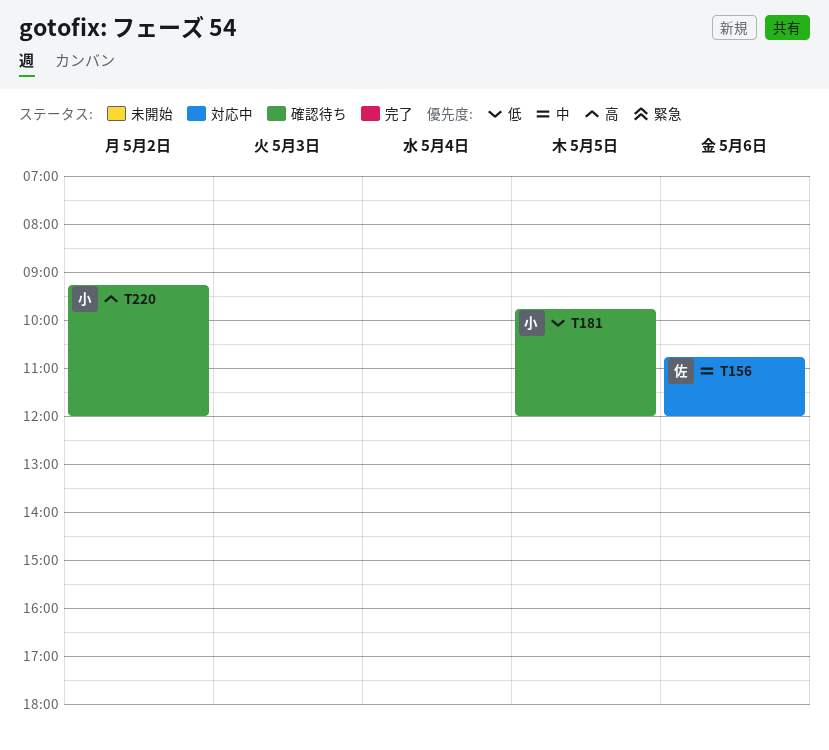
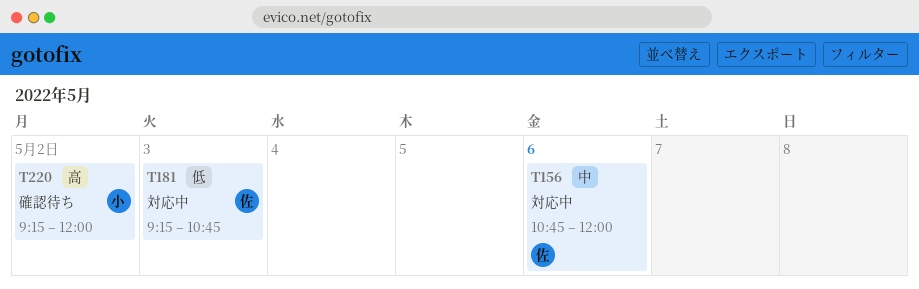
T181, status: 確認待ち -> 対応中
T181, owner: 小 -> 佐
T181, day: May 5 -> May 3
T181, begins: 09:45 -> 09:15
T181, ends: 12:00 -> 10:45

